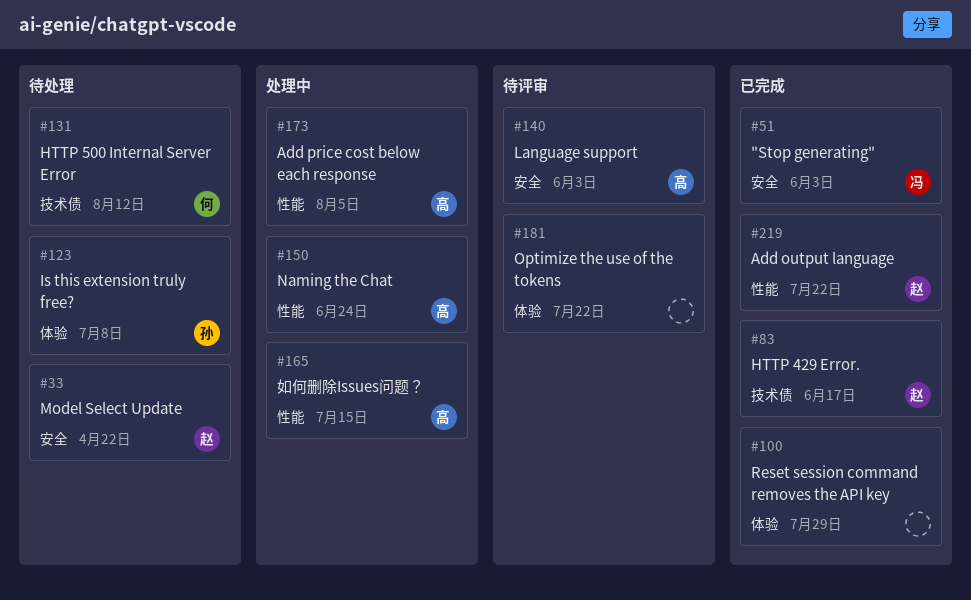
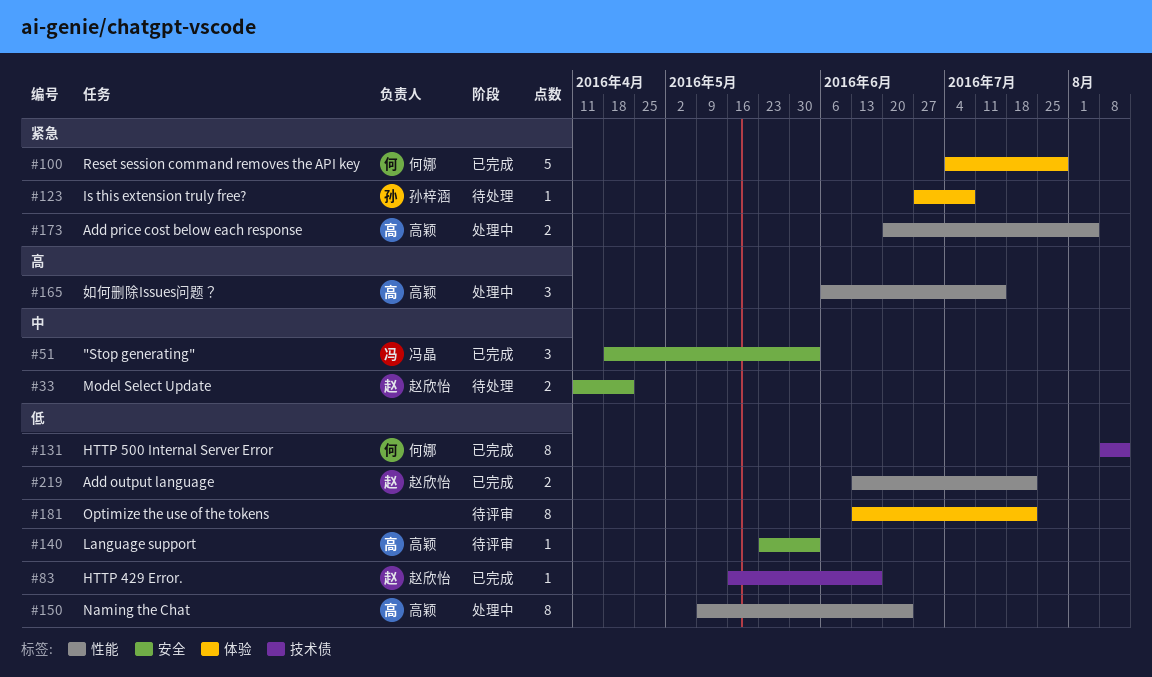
#100, owner: none -> 何娜
#131, status: 待处理 -> 已完成

